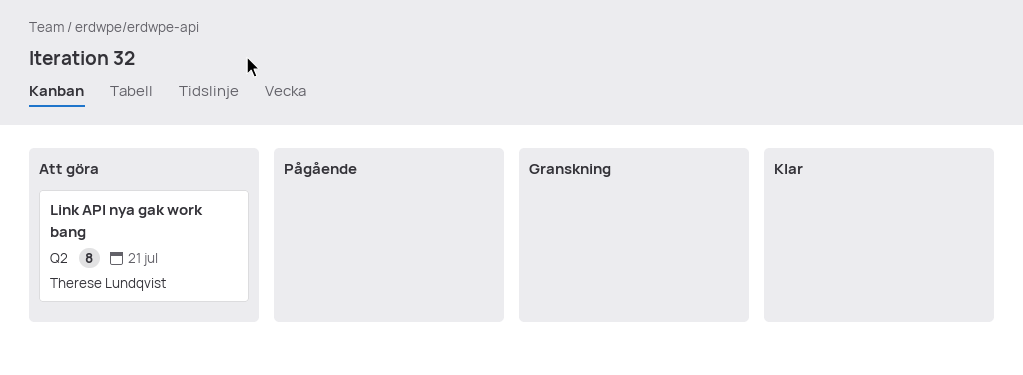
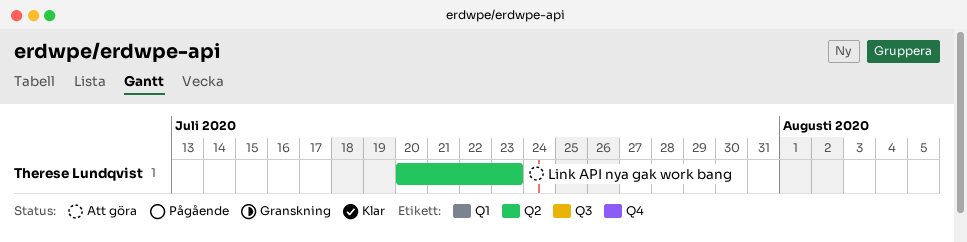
Link API nya gak work bang, due: Jul 21 -> Jul 23

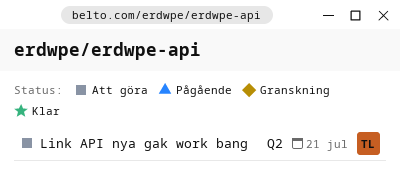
Link API nya gak work bang, due: Jul 23 -> Jul 21

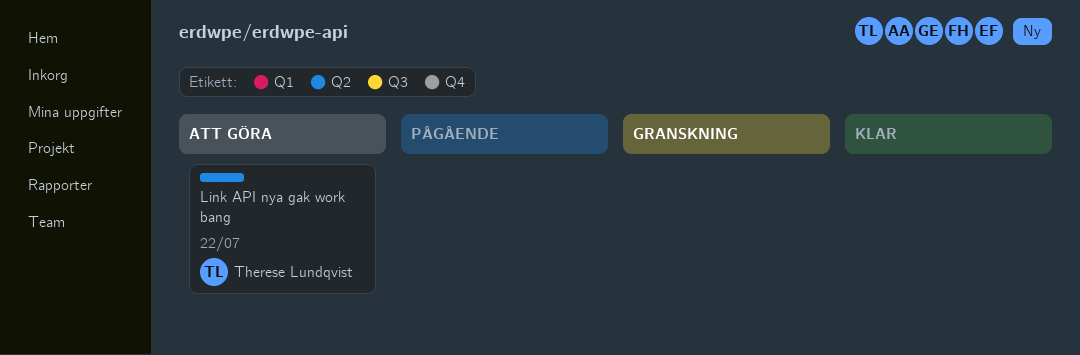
Link API nya gak work bang, due: Jul 21 -> Jul 22

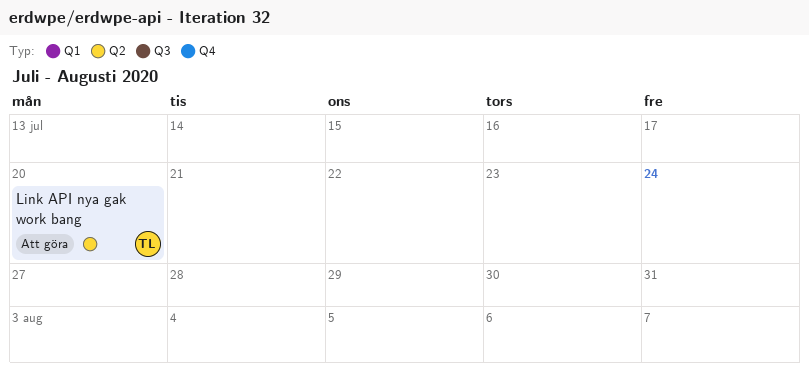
Link API nya gak work bang, due: Jul 22 -> Jul 20

